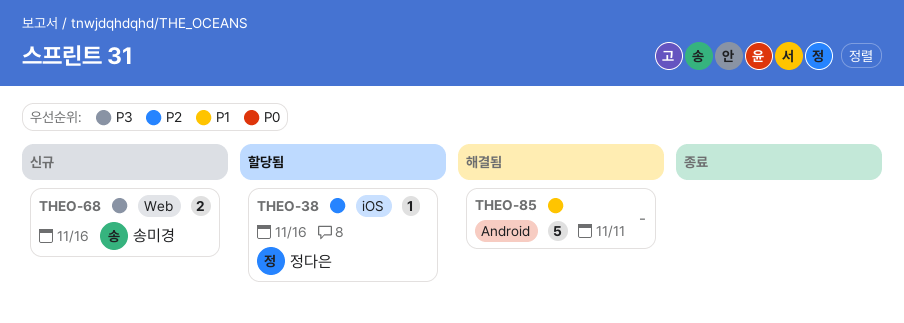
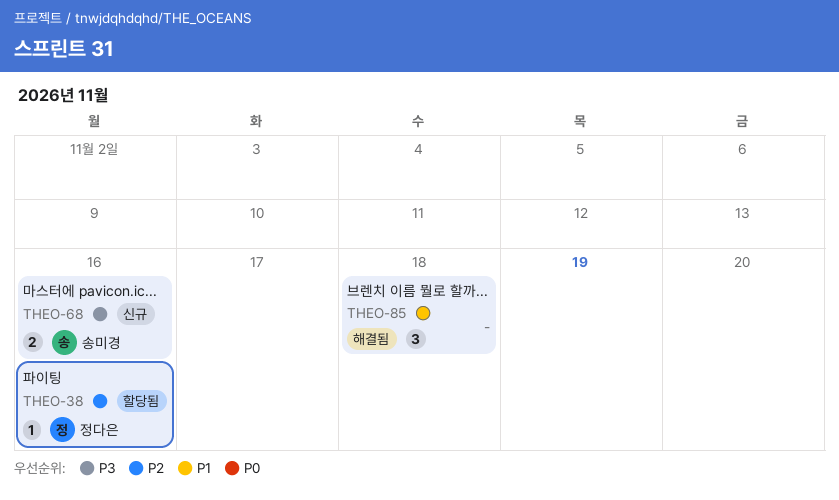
THEO-85, estimate: 5 -> 3
THEO-85, due: Nov 11 -> Nov 18

